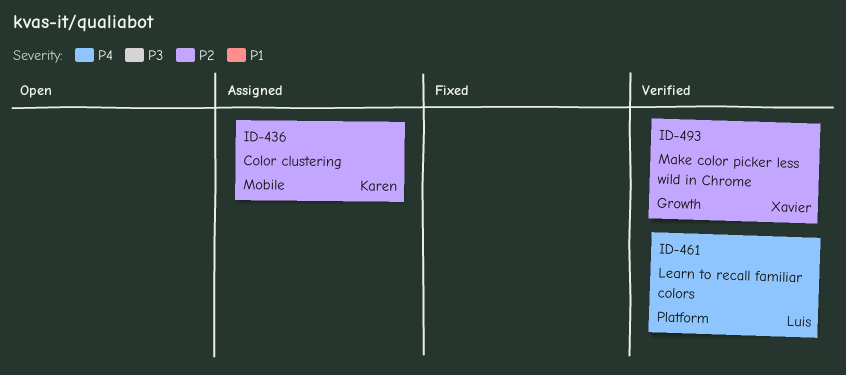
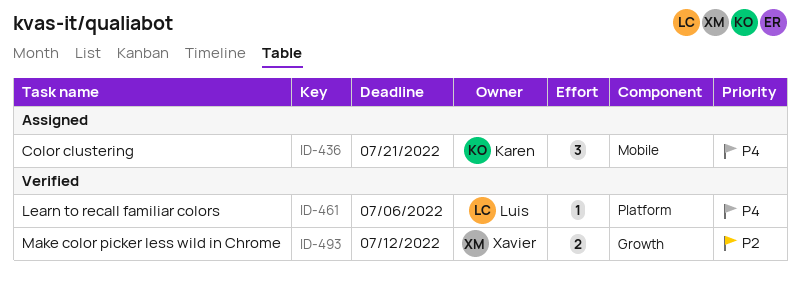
ID-436, priority: P2 -> P4

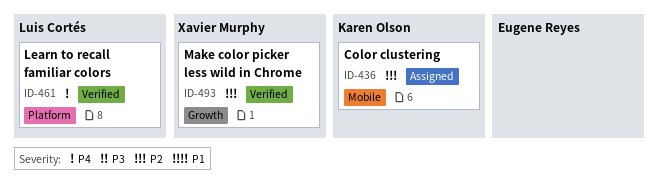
ID-436, priority: P4 -> P2

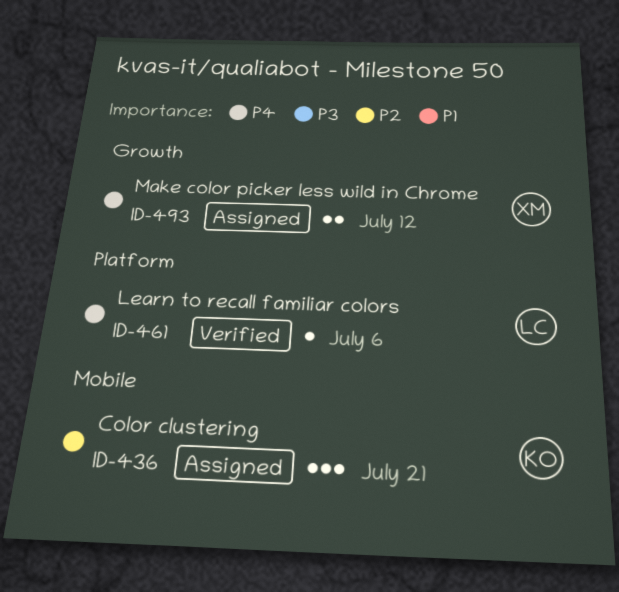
ID-493, status: Verified -> Assigned
ID-493, priority: P2 -> P4

